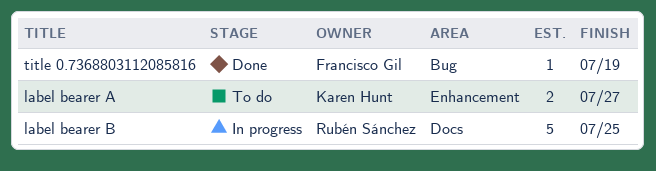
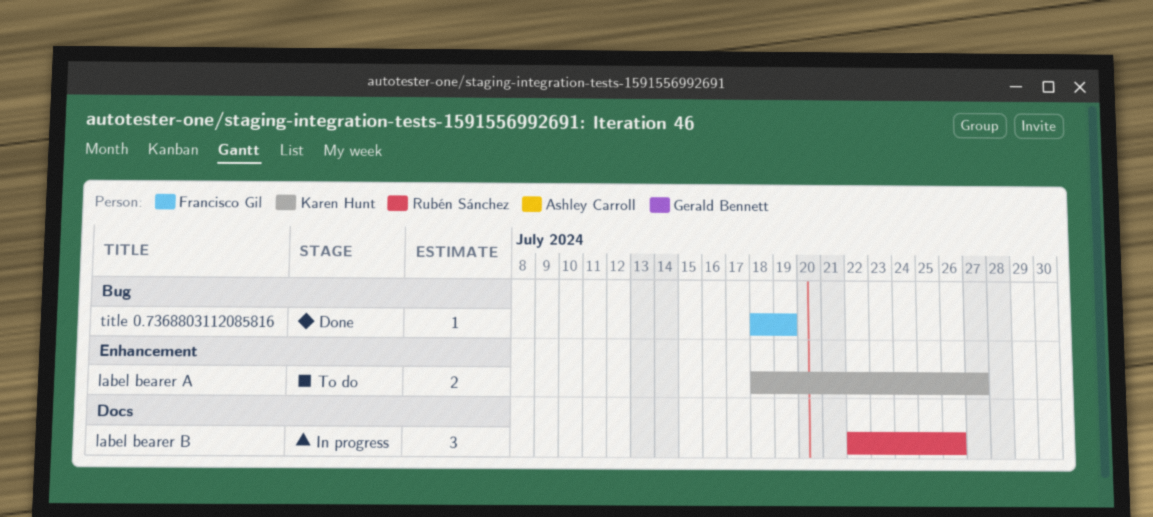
label bearer B, estimate: 5 -> 3
label bearer B, due: Jul 25 -> Jul 26

